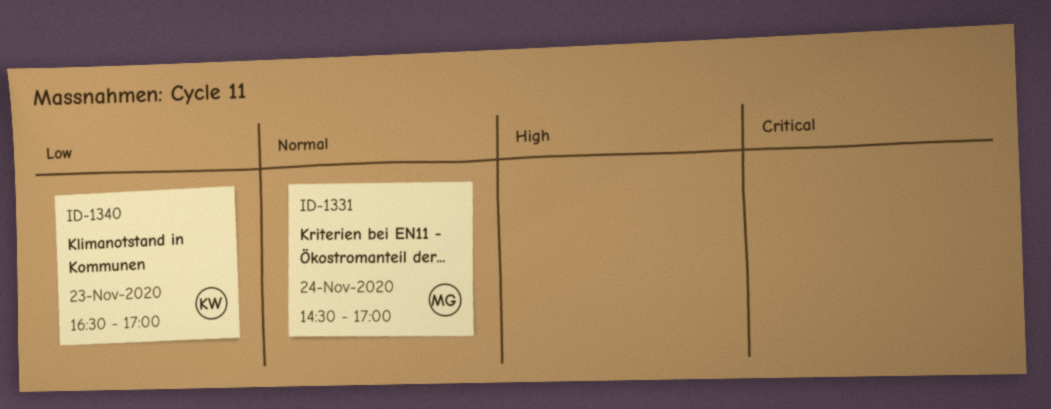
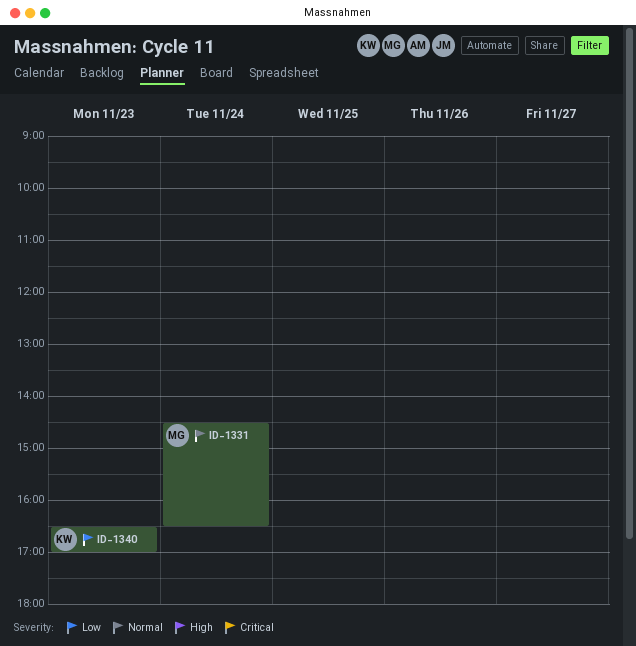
ID-1331, ends: 17:00 -> 16:30

